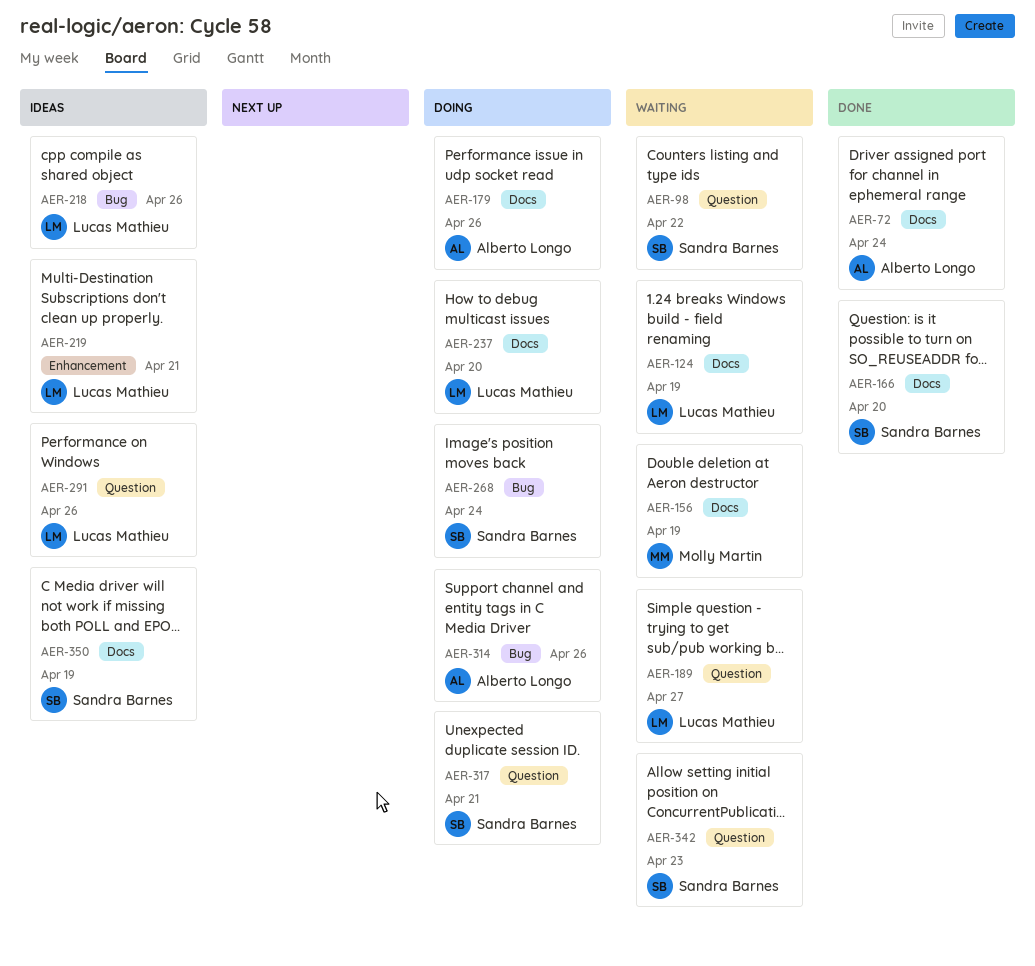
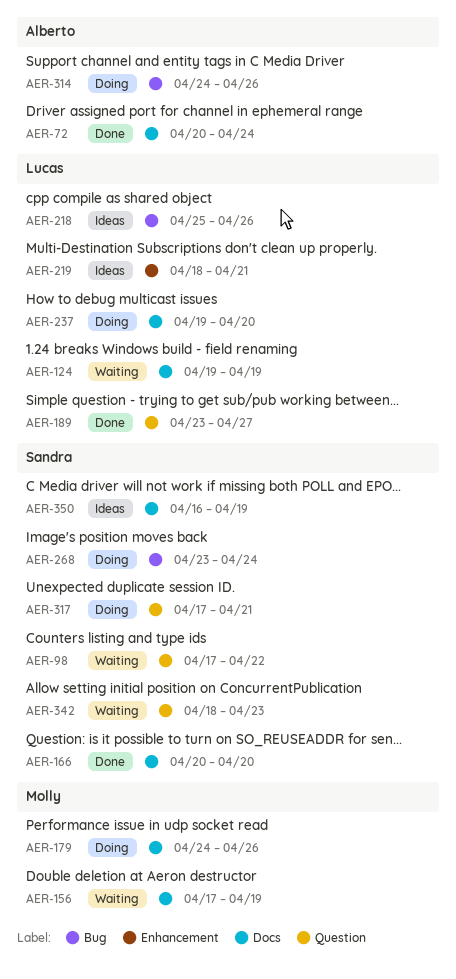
AER-179, owner: Alberto Longo -> Molly Martin
AER-189, status: Waiting -> Done
AER-291: present -> none

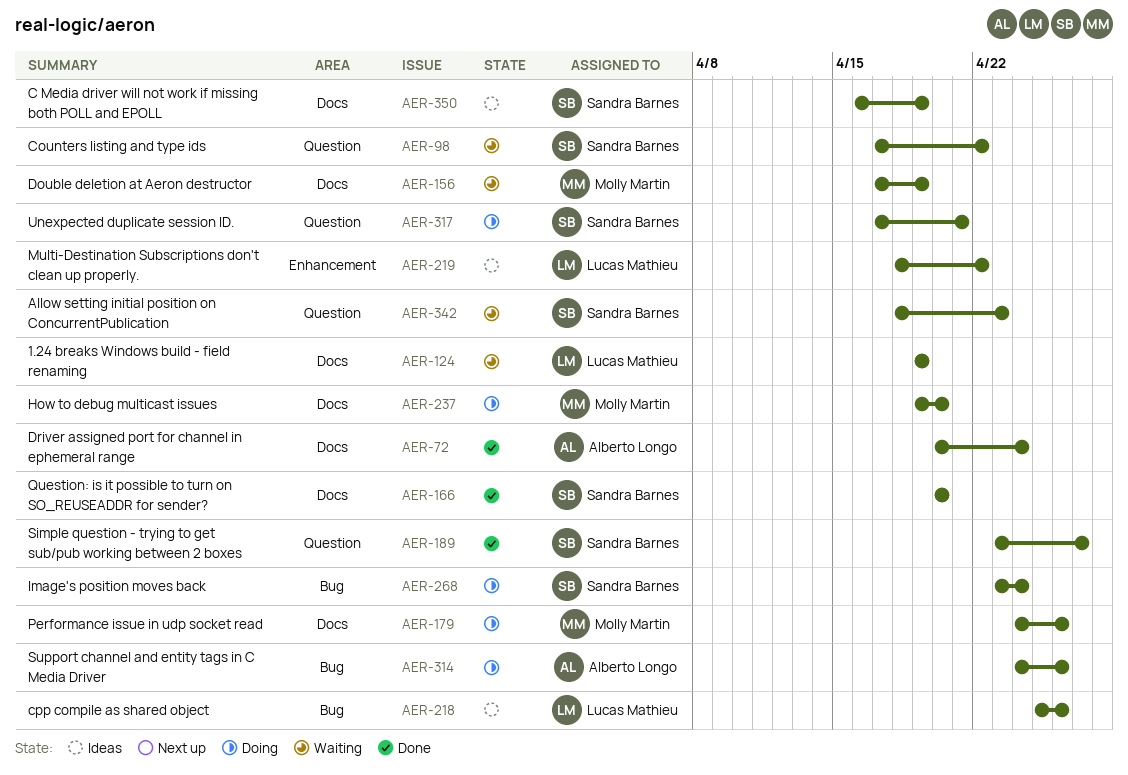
AER-189, owner: Lucas Mathieu -> Sandra Barnes
AER-219, due: Apr 21 -> Apr 22
AER-237, owner: Lucas Mathieu -> Molly Martin

